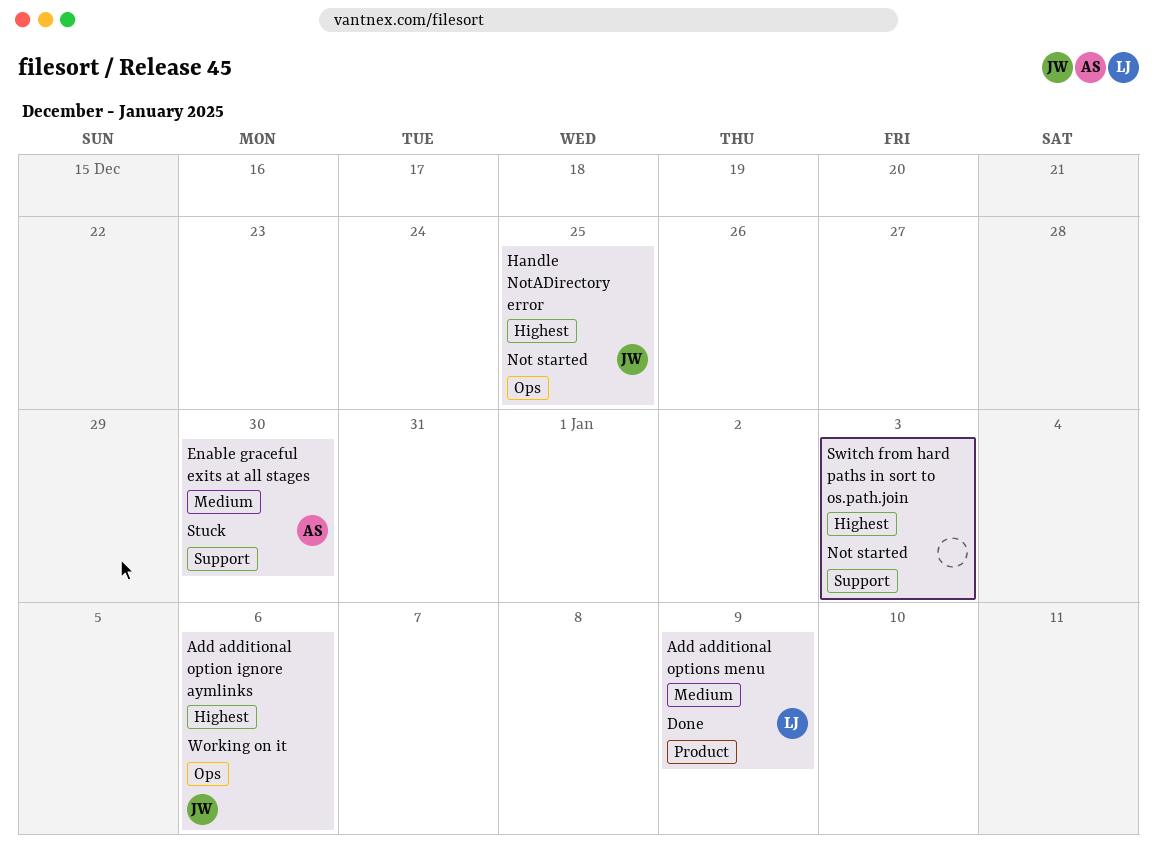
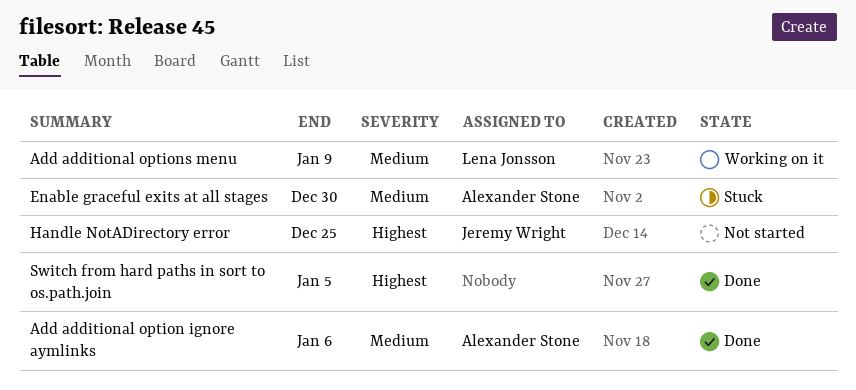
Add additional option ignore aymlinks, status: Working on it -> Done
Add additional option ignore aymlinks, owner: Jeremy Wright -> Alexander Stone
Add additional option ignore aymlinks, priority: Highest -> Medium
Add additional options menu, status: Done -> Working on it
Switch from hard paths in sort to os.path.join, status: Not started -> Done
Switch from hard paths in sort to os.path.join, due: Jan 3 -> Jan 5

